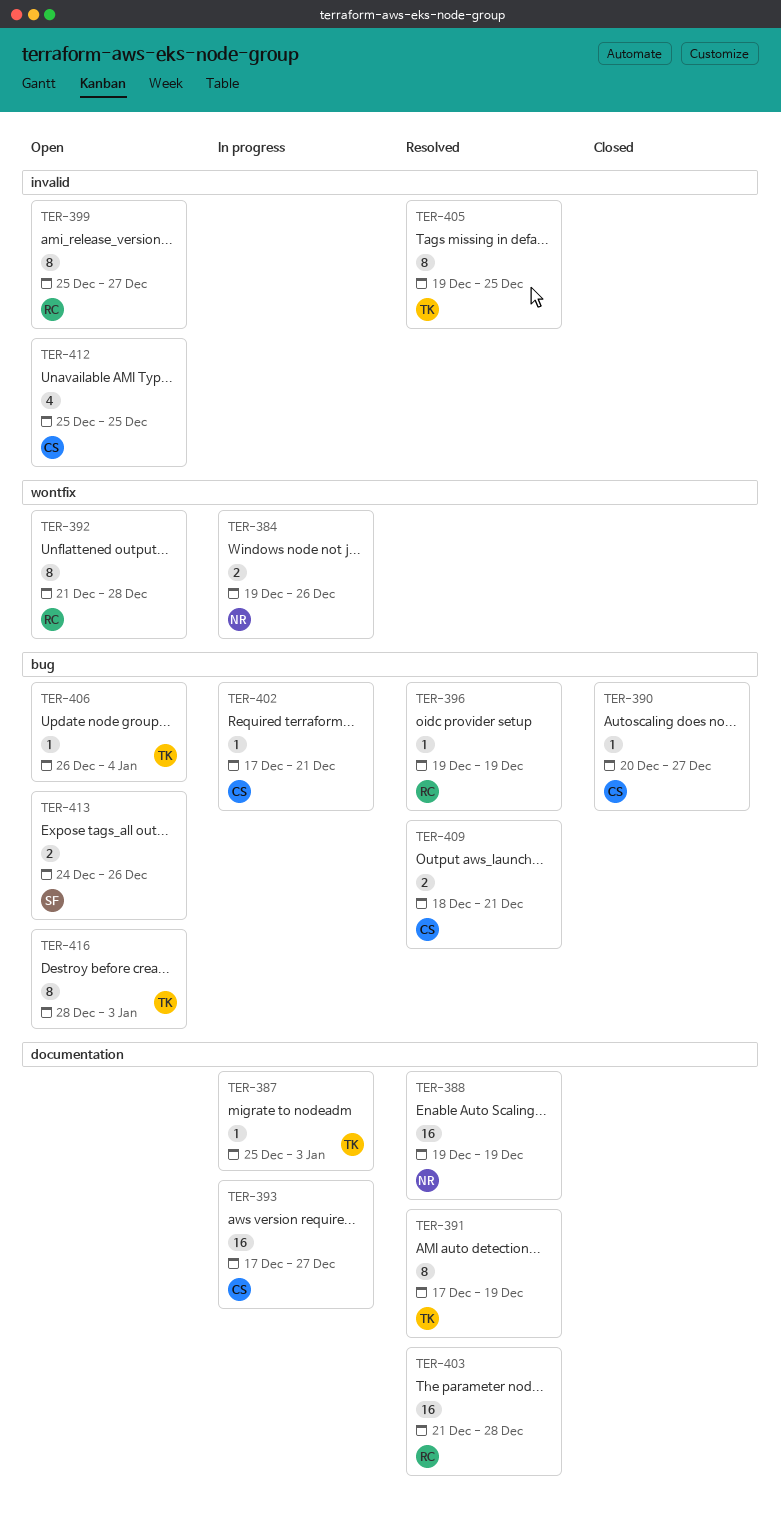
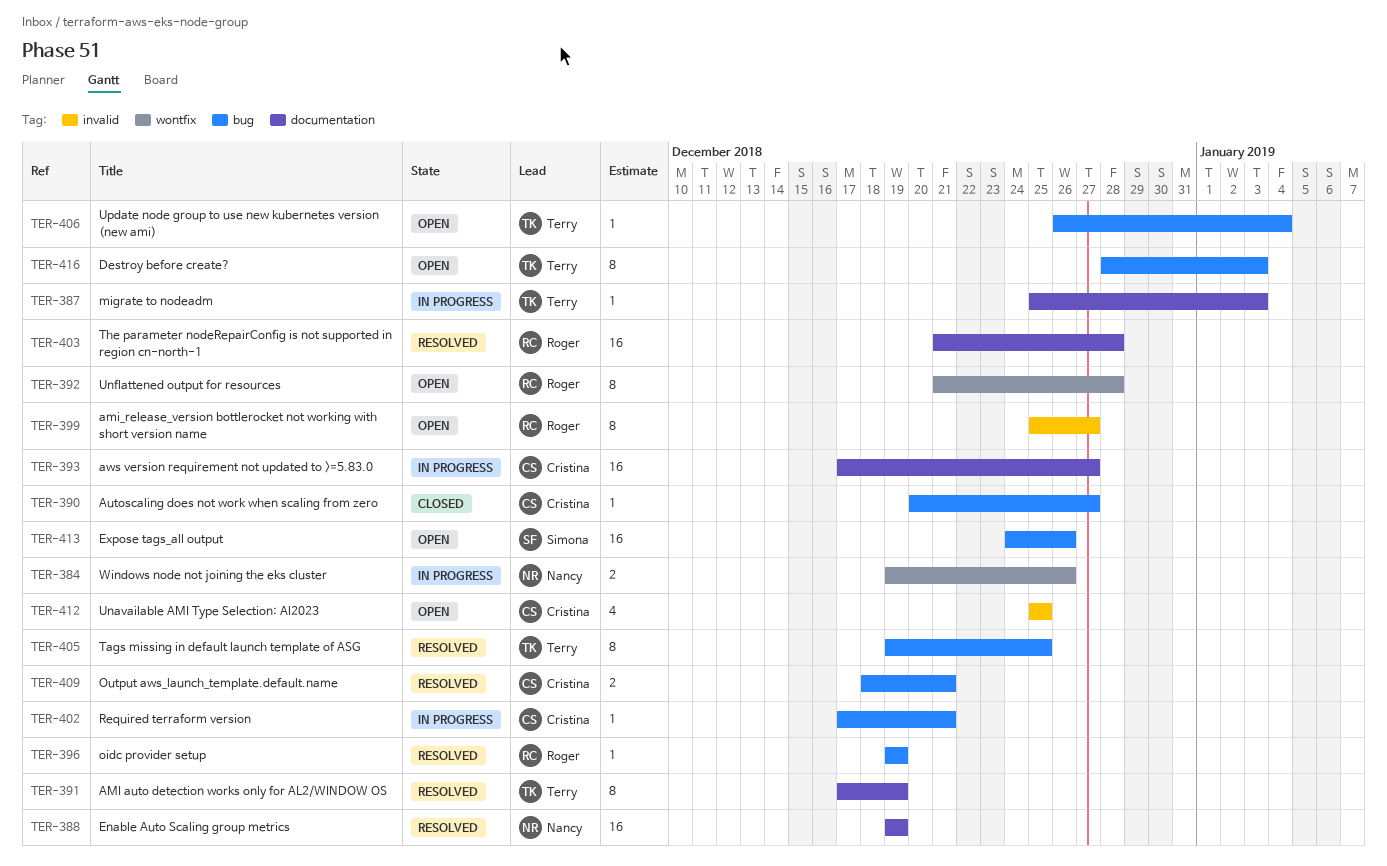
TER-405, label: invalid -> bug
TER-413, estimate: 2 -> 16

